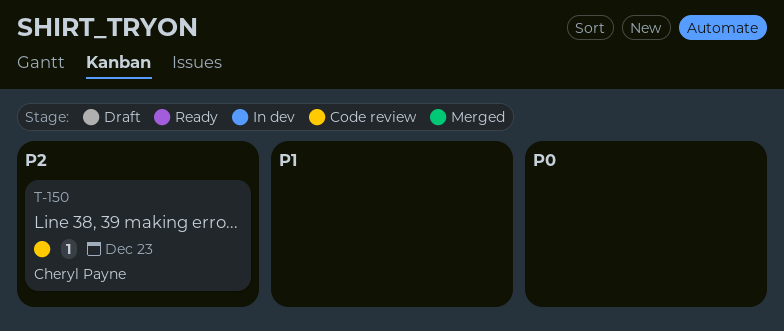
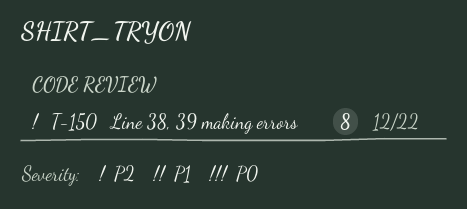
T-150, estimate: 1 -> 8
T-150, due: Dec 23 -> Dec 22

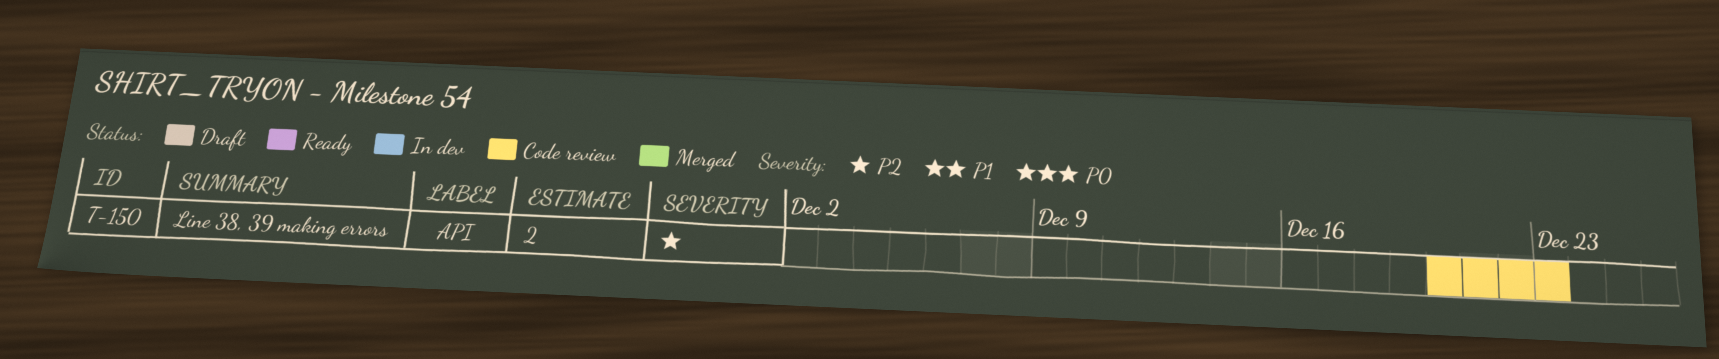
T-150, estimate: 8 -> 2
T-150, due: Dec 22 -> Dec 23

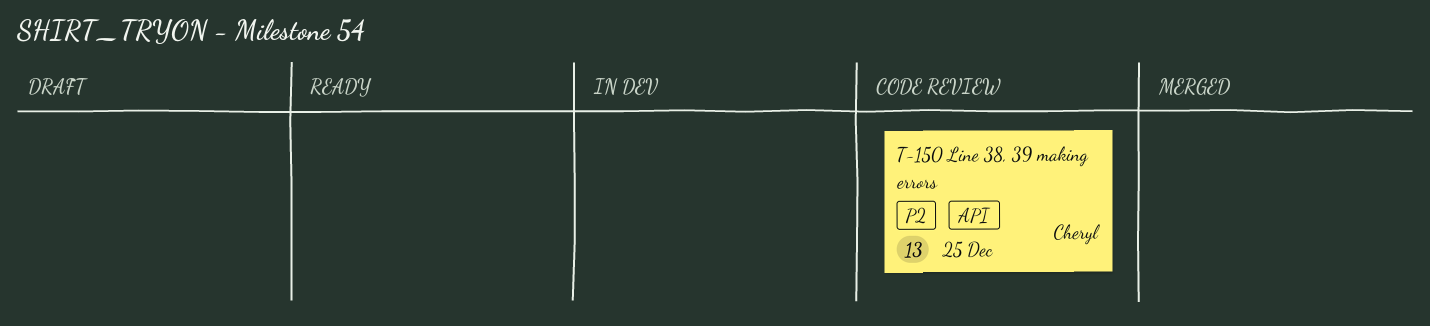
T-150, estimate: 2 -> 13
T-150, due: Dec 23 -> Dec 25

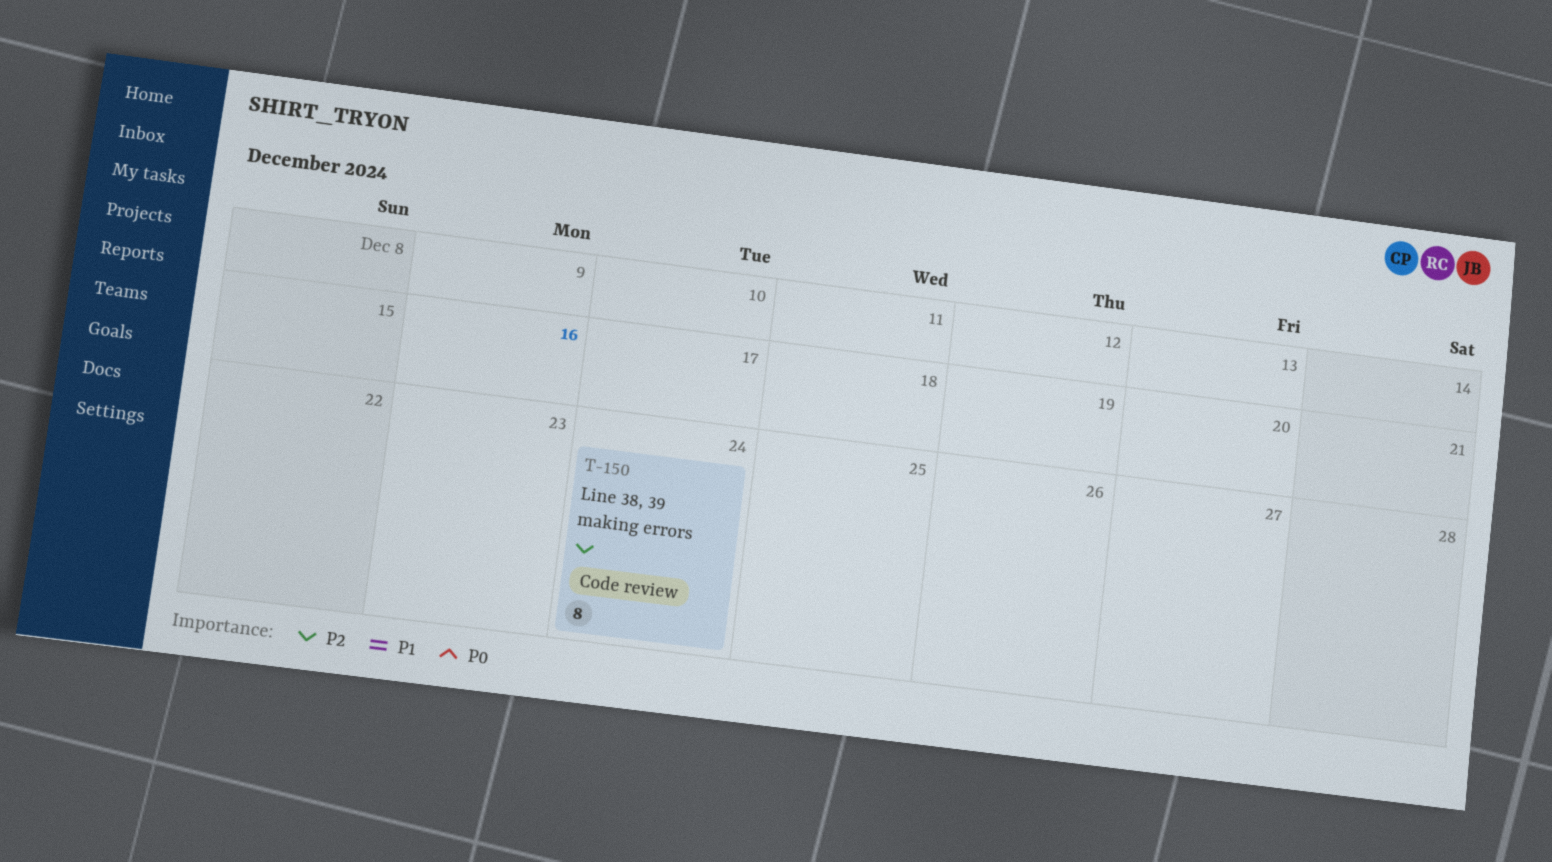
T-150, estimate: 13 -> 8
T-150, due: Dec 25 -> Dec 24

